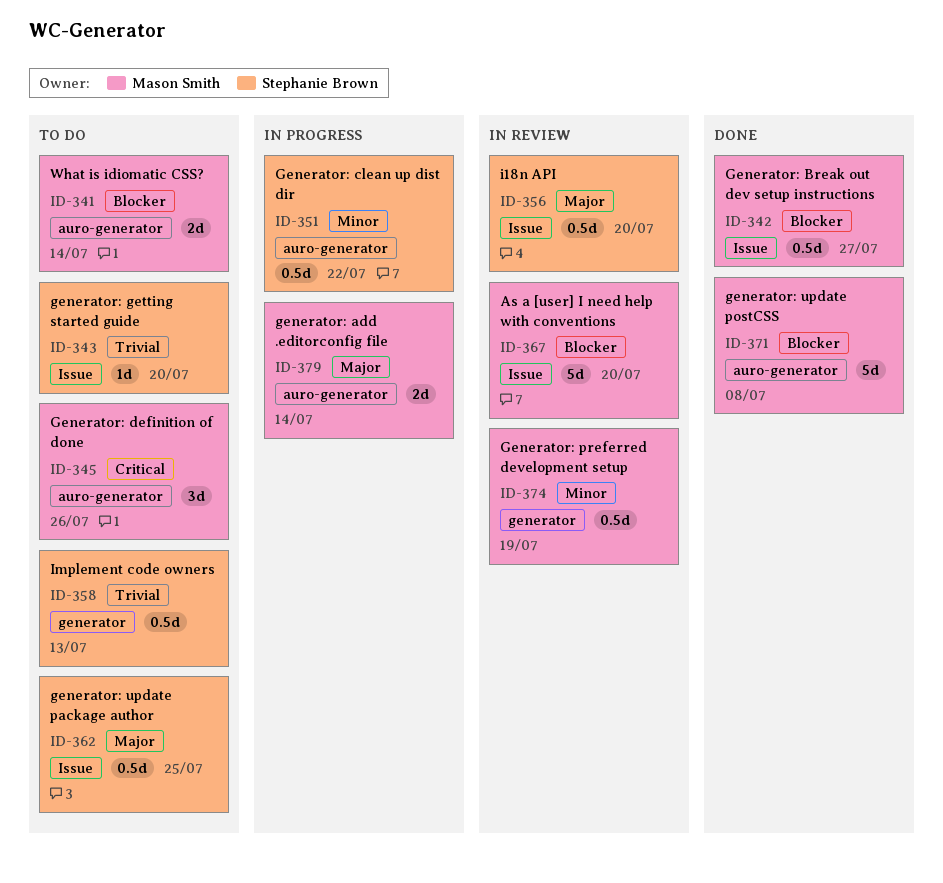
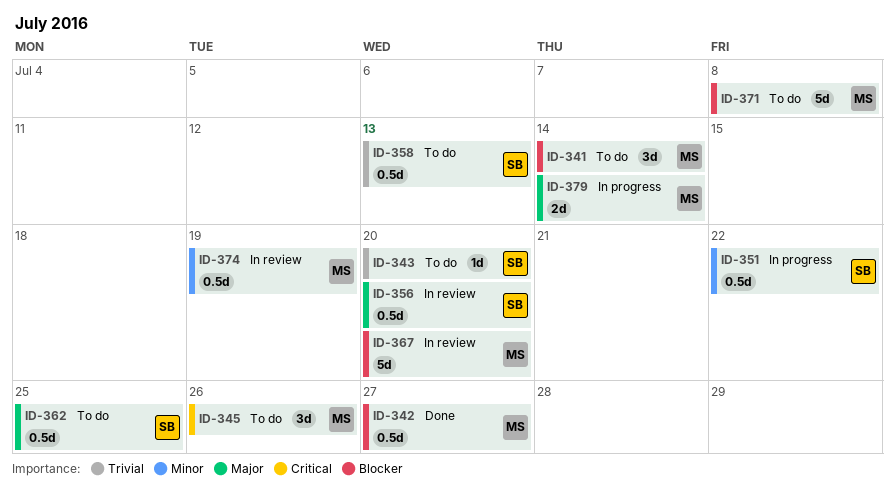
ID-341, estimate: 2d -> 3d
ID-371, status: Done -> To do

